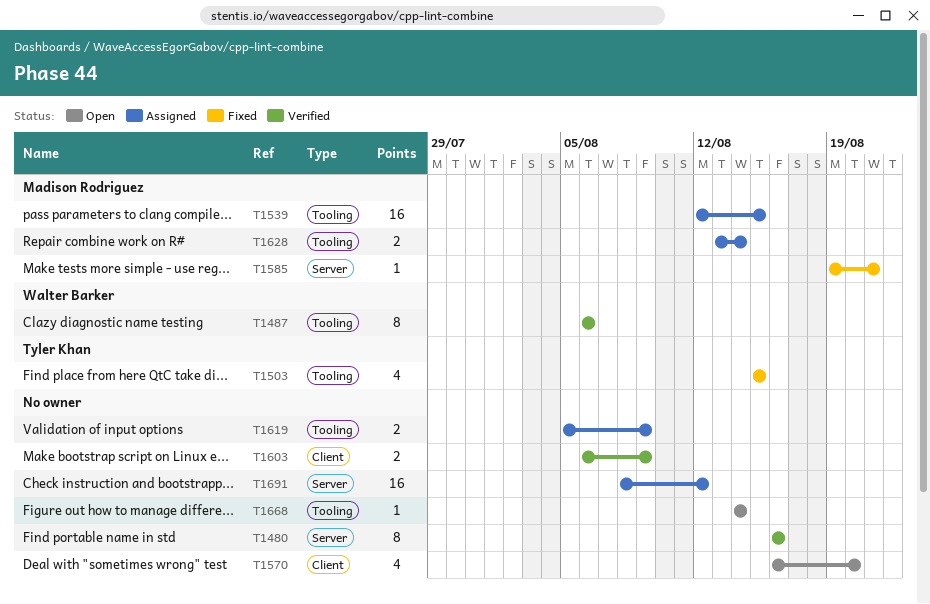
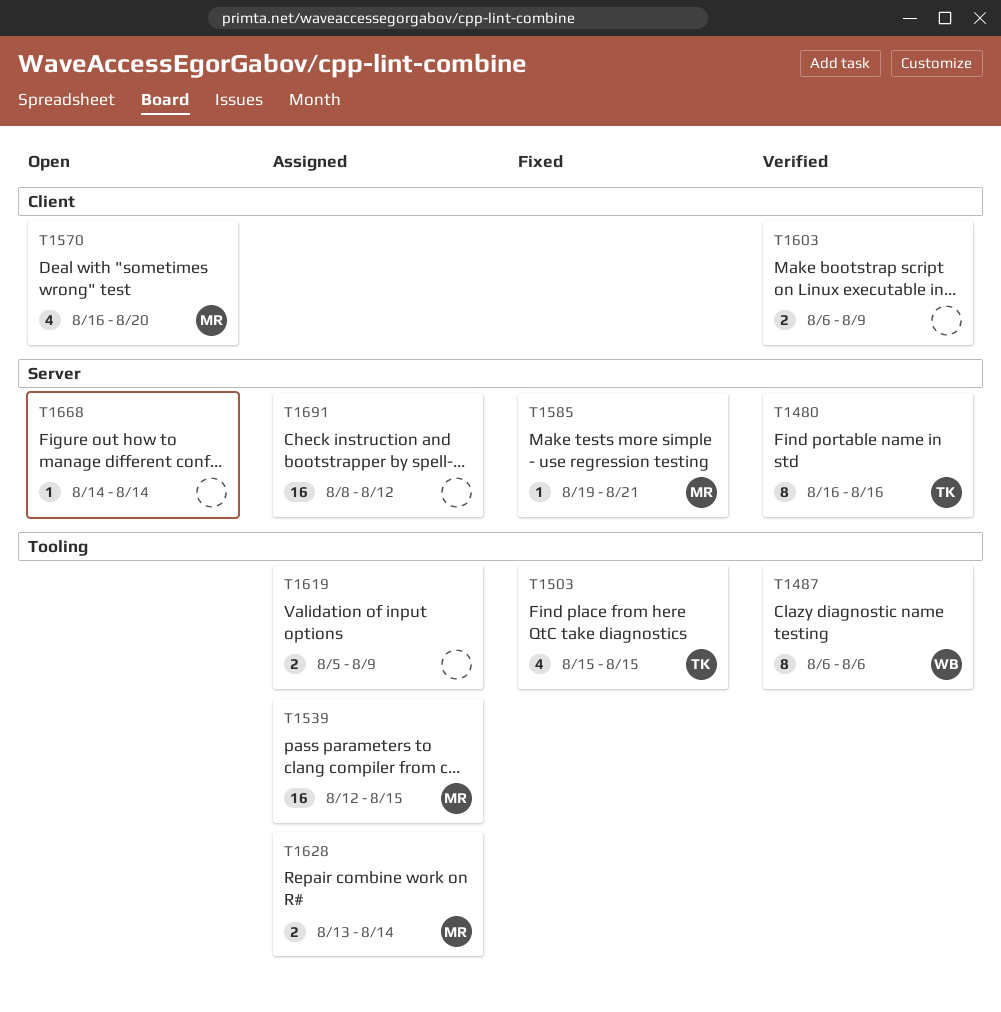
T1480, owner: none -> Tyler Khan
T1570, owner: none -> Madison Rodriguez
T1668, label: Tooling -> Server

